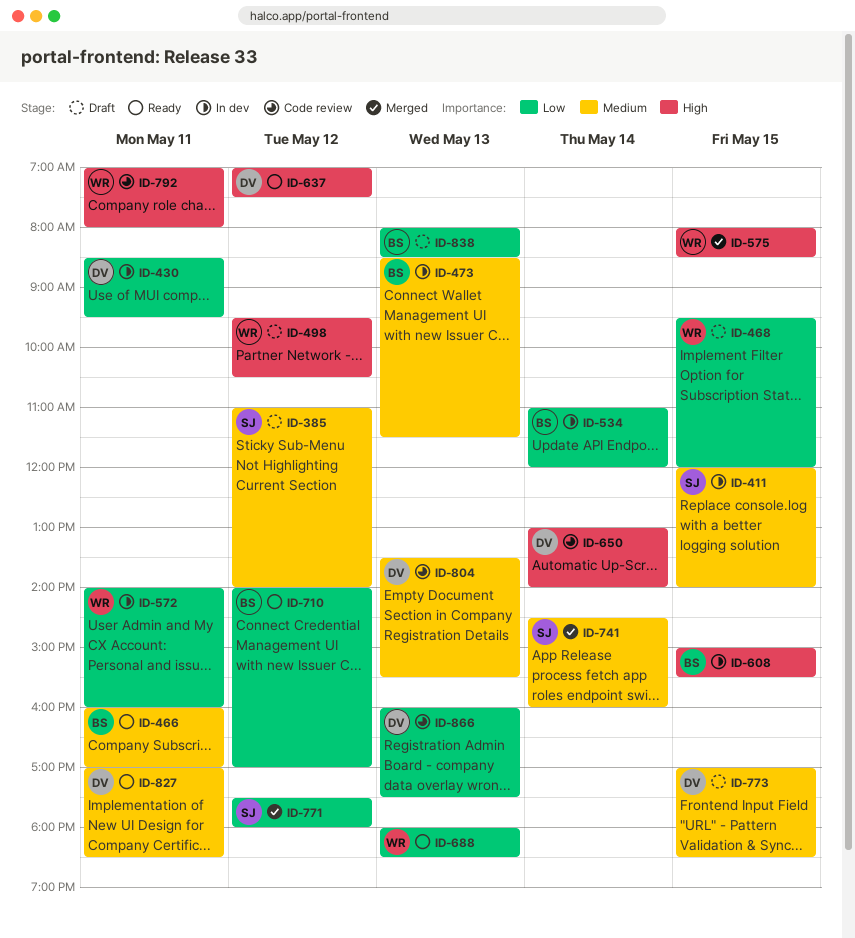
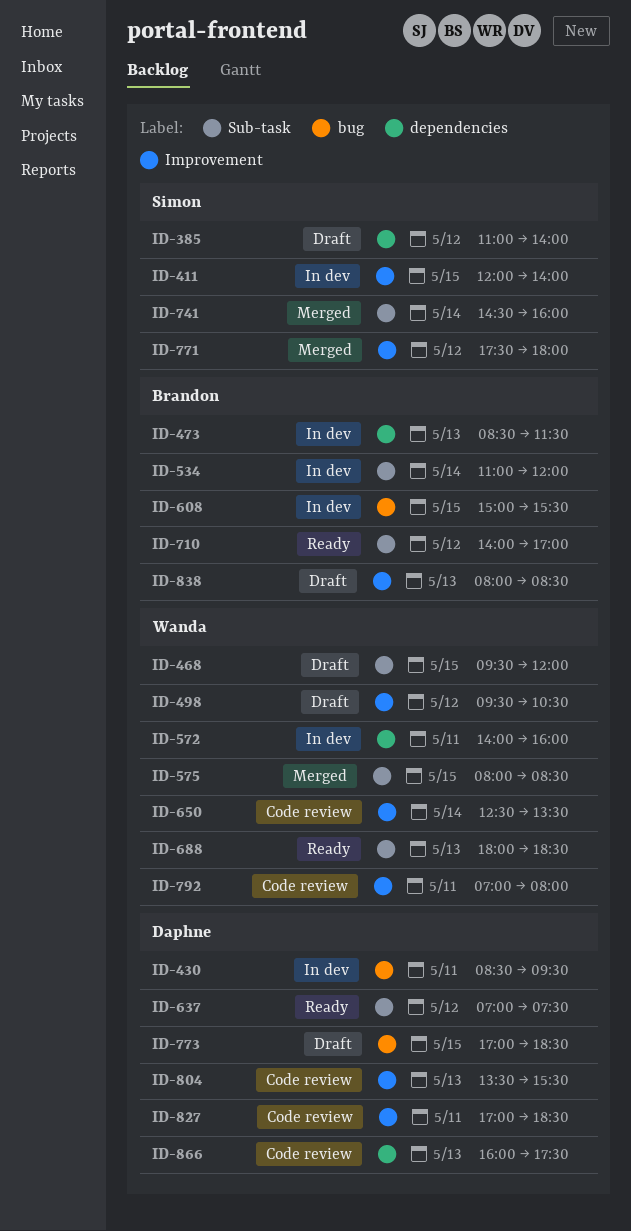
ID-466: present -> none
ID-650, owner: Daphne -> Wanda
ID-650, begins: 13:00 -> 12:30
ID-650, ends: 14:00 -> 13:30
ID-827, status: Ready -> Code review

